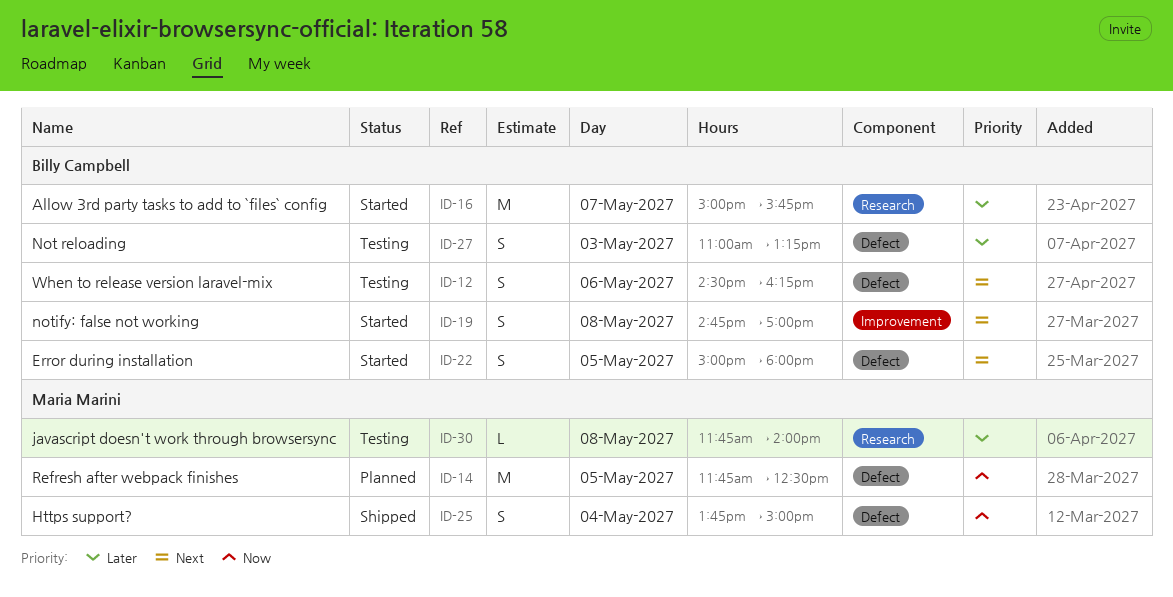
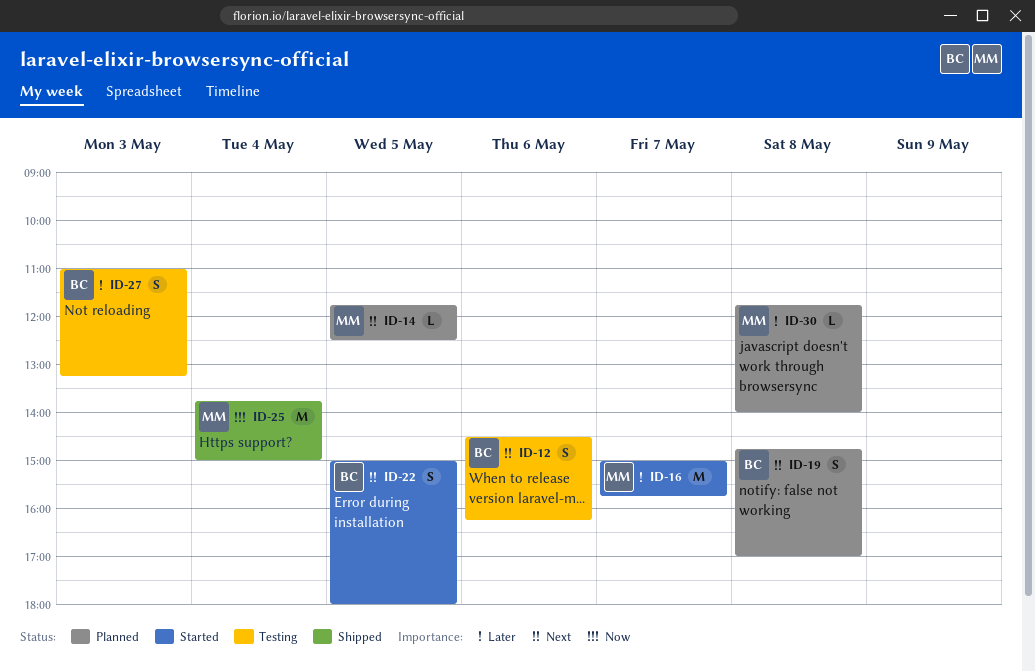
ID-14, priority: Now -> Next
ID-14, estimate: M -> L
ID-16, owner: Billy Campbell -> Maria Marini
ID-19, status: Started -> Planned
ID-25, estimate: S -> M
ID-30, status: Testing -> Planned

